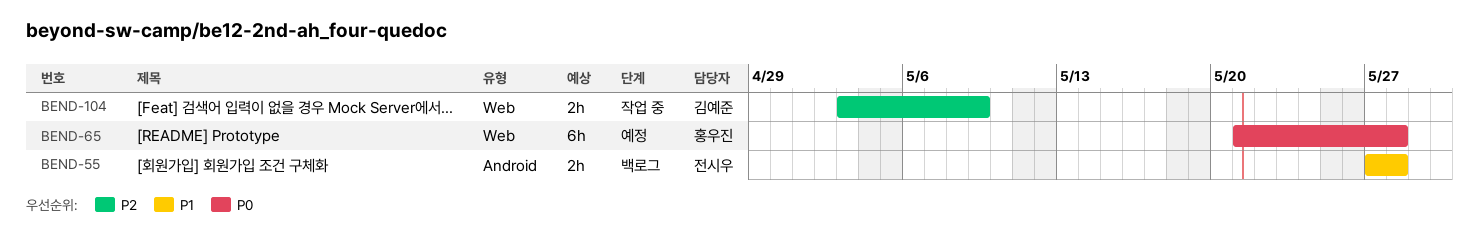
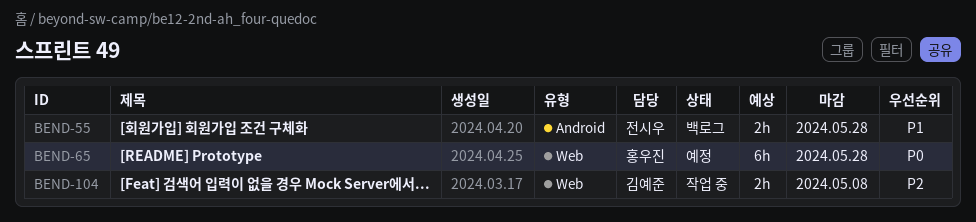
BEND-104, due: May 9 -> May 8

